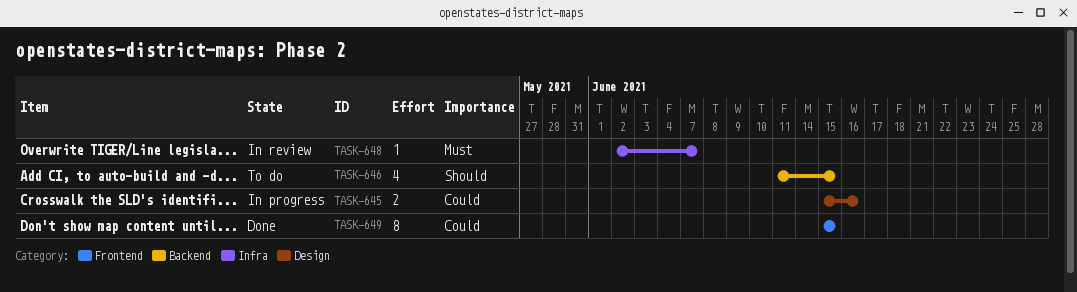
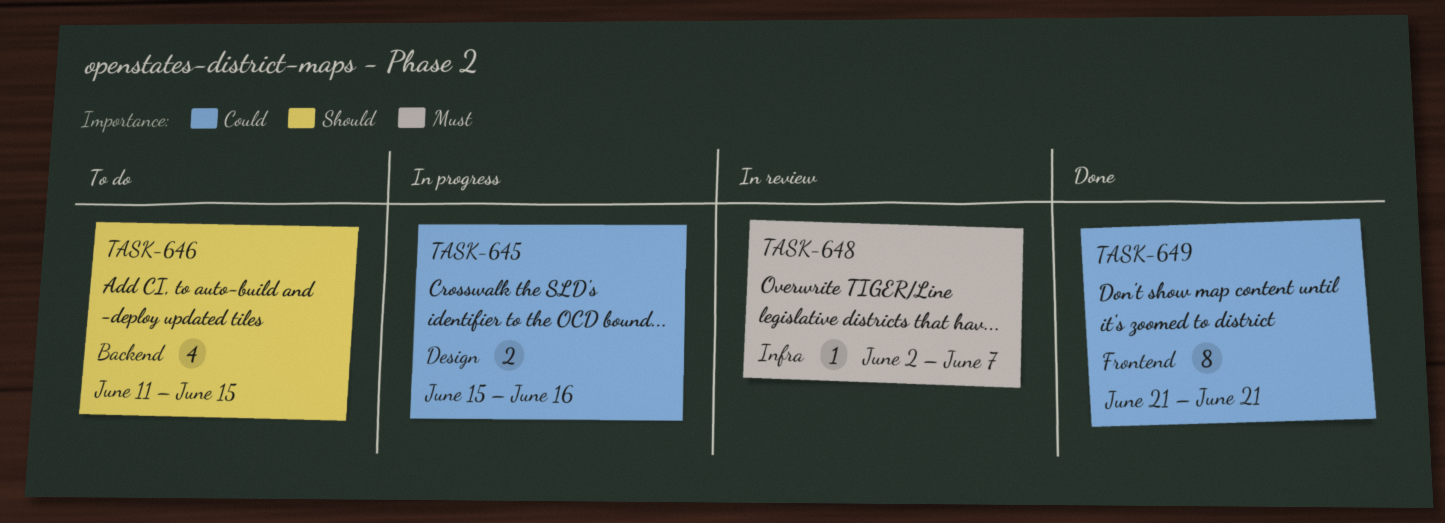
TASK-649, start: Jun 15 -> Jun 21
TASK-649, due: Jun 15 -> Jun 21

